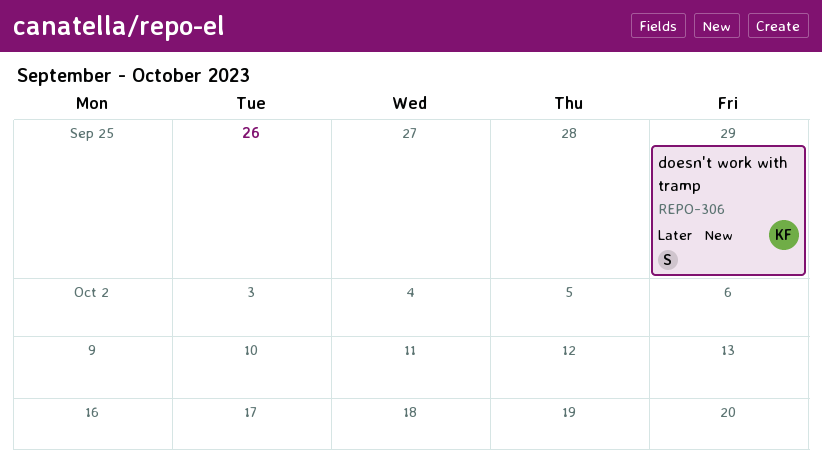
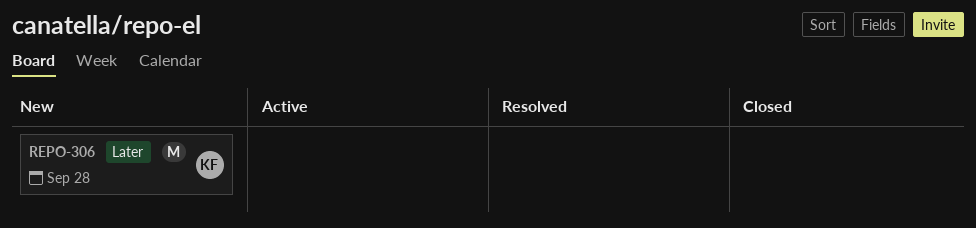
REPO-306, estimate: S -> M
REPO-306, due: Sep 29 -> Sep 28

